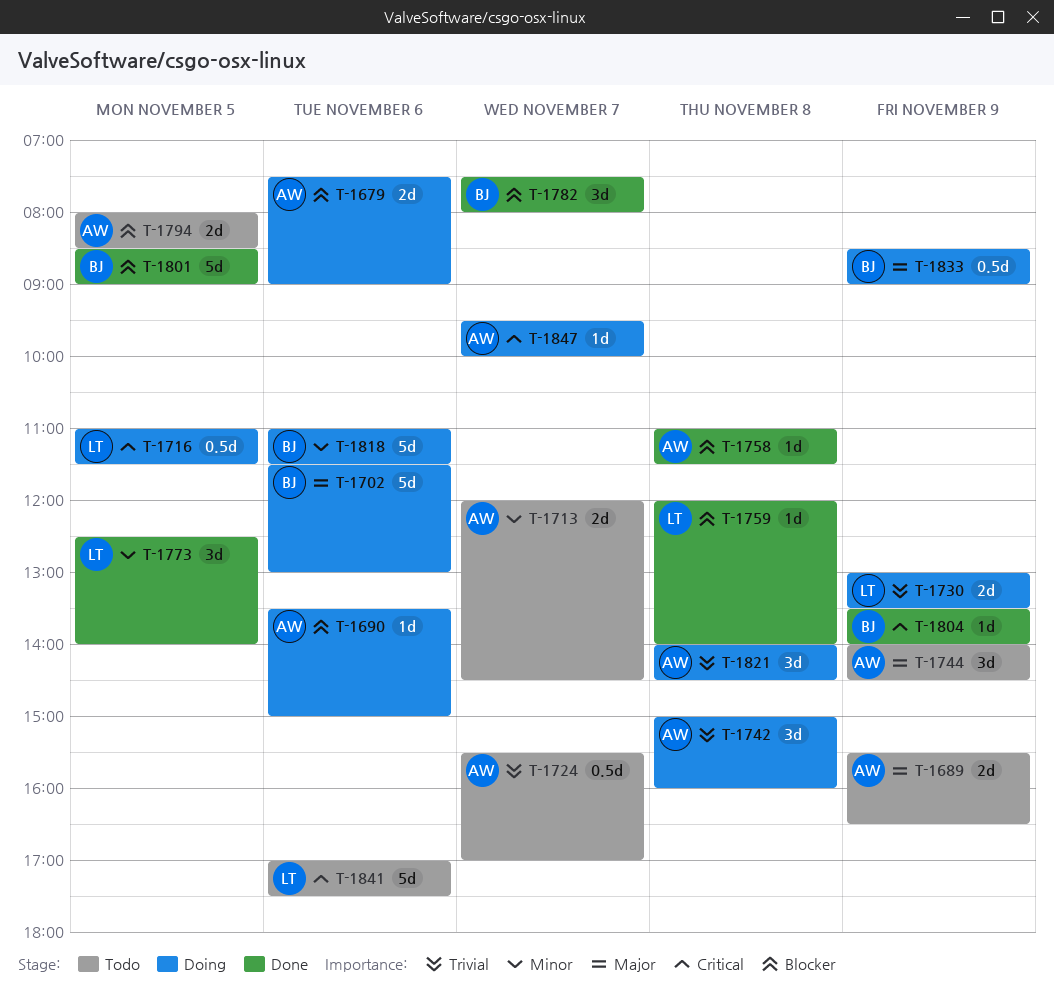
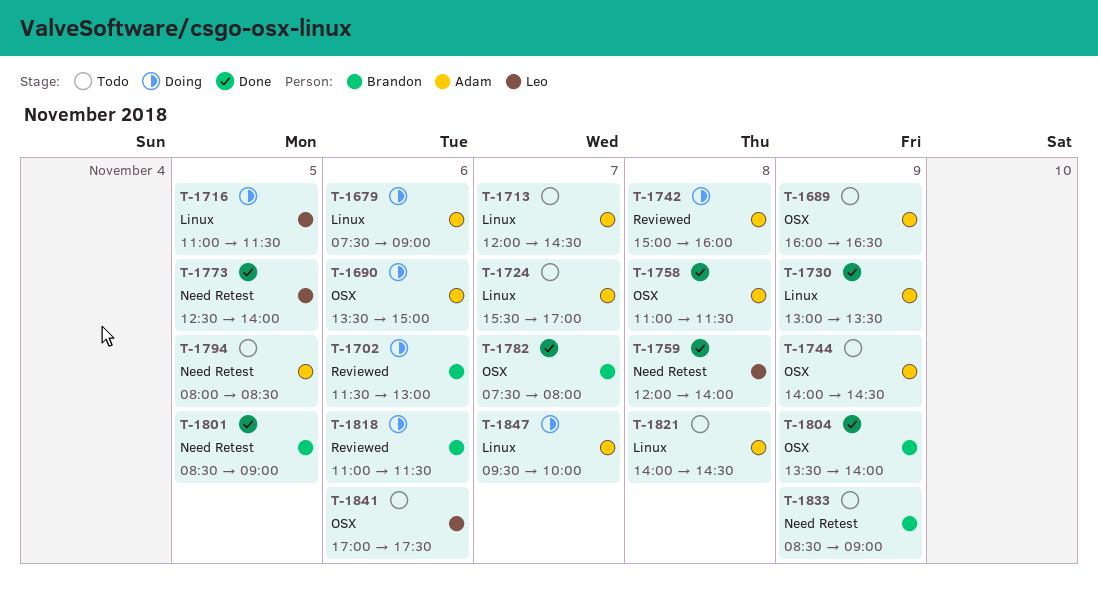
T-1689, begins: 15:30 -> 16:00
T-1730, status: Doing -> Done
T-1730, owner: Leo -> Adam
T-1821, status: Doing -> Todo
T-1833, status: Doing -> Todo

